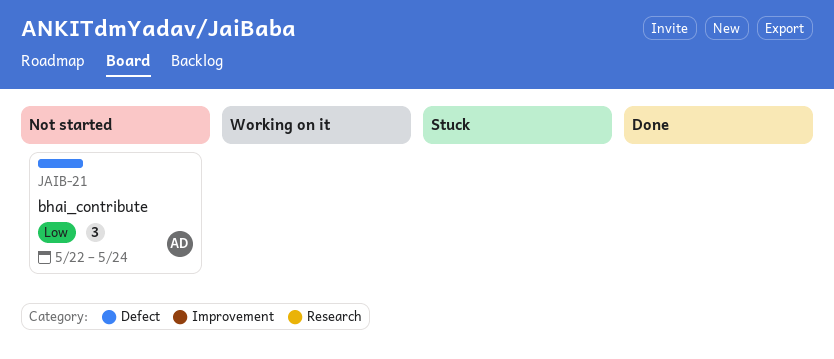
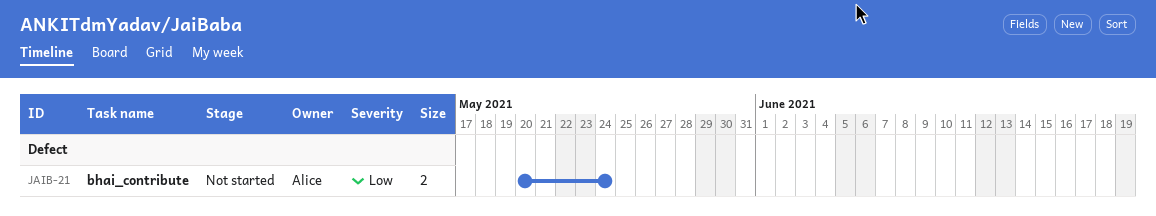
JAIB-21, estimate: 3 -> 2
JAIB-21, start: May 22 -> May 20

